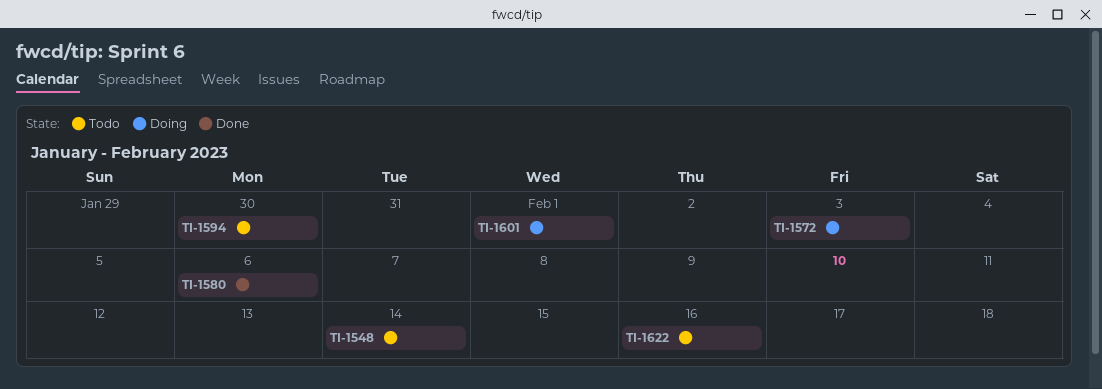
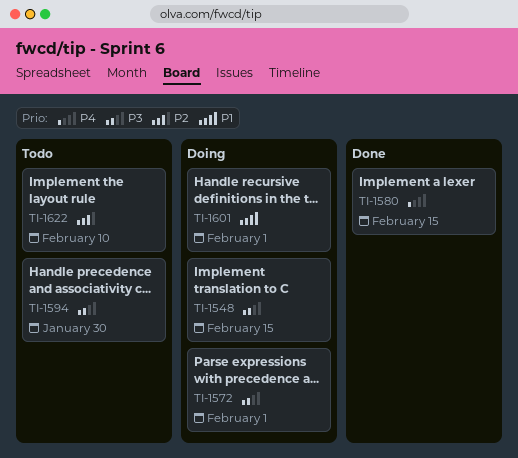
TI-1548, status: Todo -> Doing
TI-1548, due: Feb 14 -> Feb 15
TI-1572, due: Feb 3 -> Feb 1
TI-1580, due: Feb 6 -> Feb 15
TI-1622, due: Feb 16 -> Feb 10

